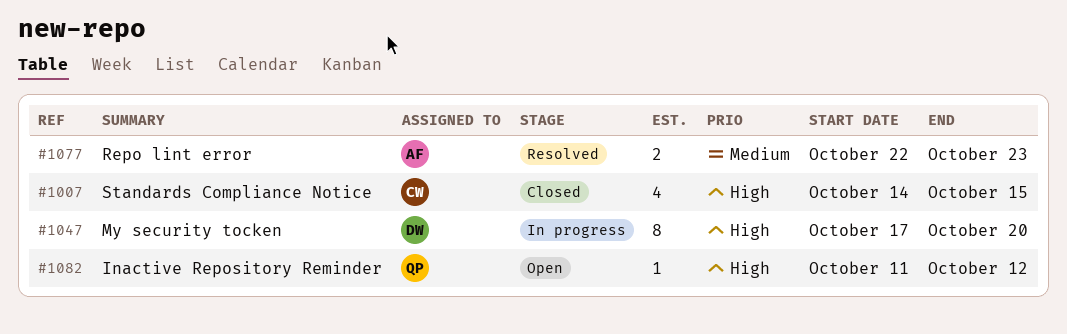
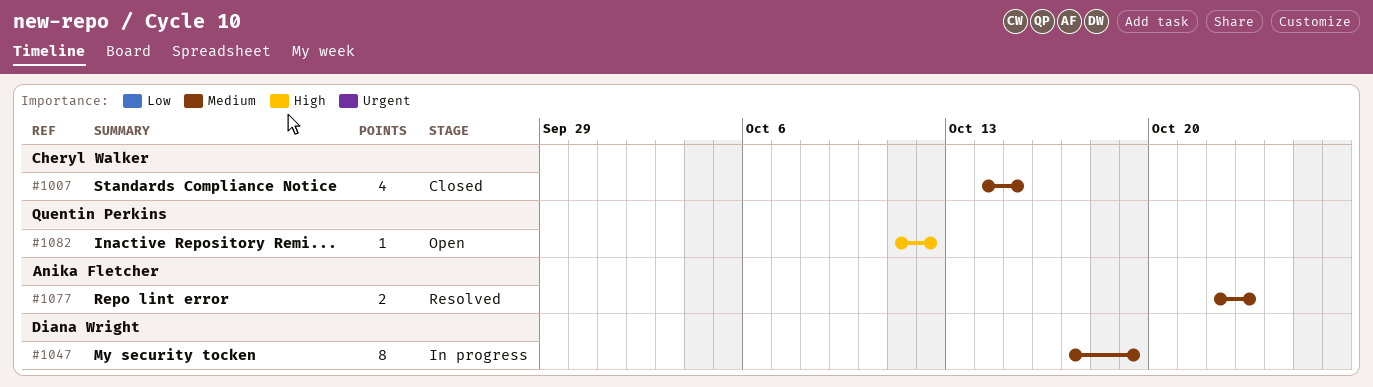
#1007, priority: High -> Medium
#1047, priority: High -> Medium
#1047, due: Oct 20 -> Oct 19

